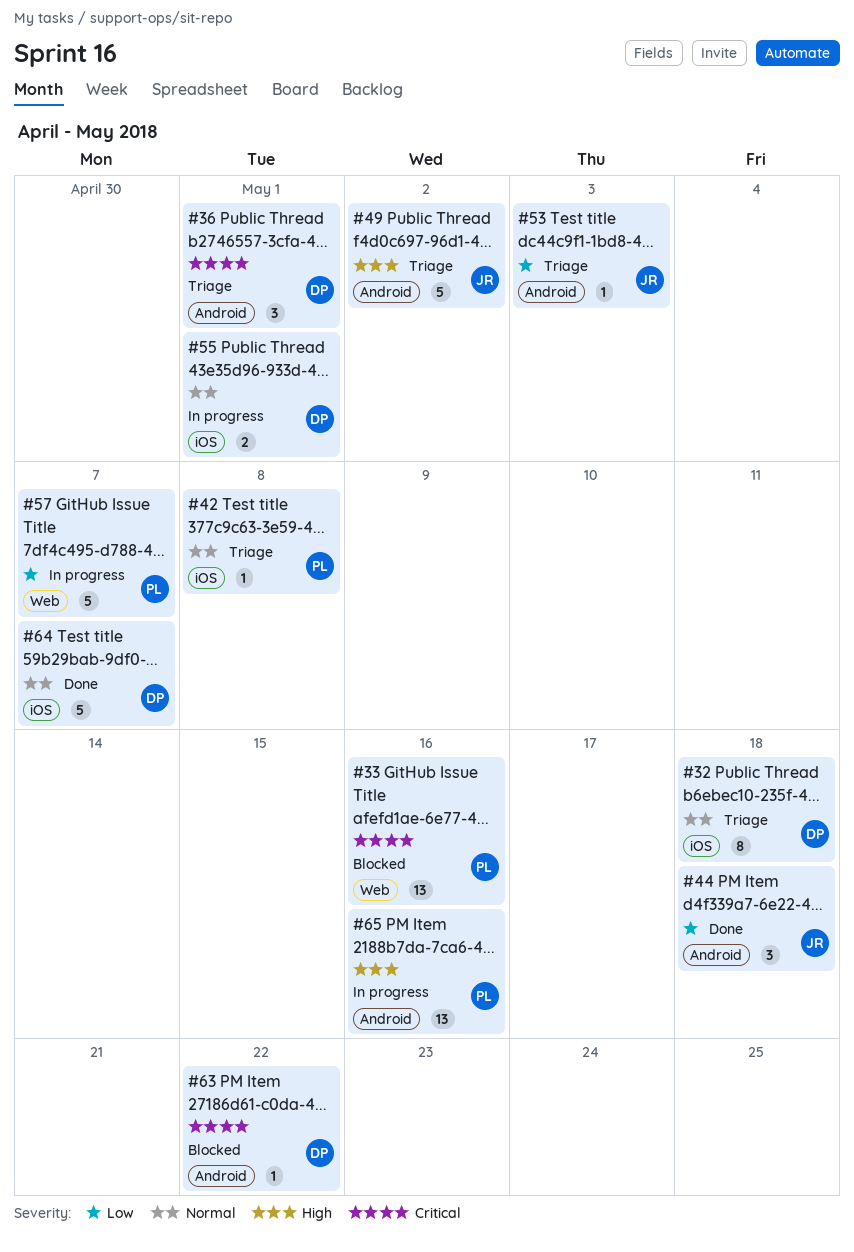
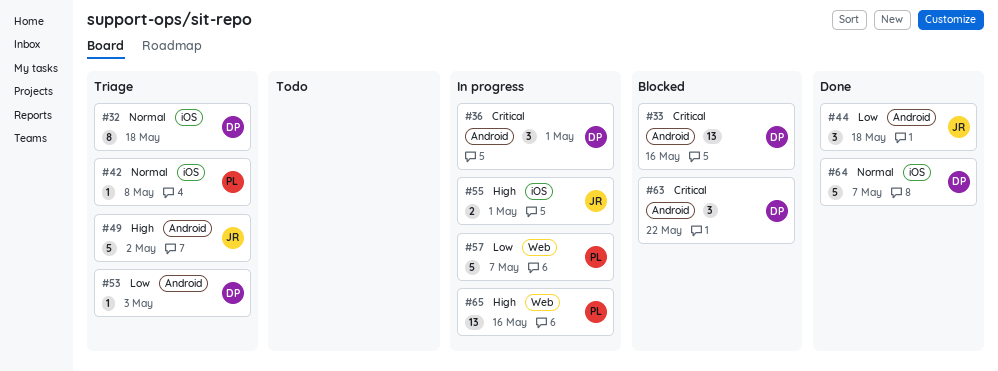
#33, owner: PL -> DP
#33, label: Web -> Android
#36, status: Triage -> In progress
#53, owner: JR -> DP
#55, owner: DP -> JR
#55, priority: Normal -> High
#63, estimate: 1 -> 3
#65, label: Android -> Web

